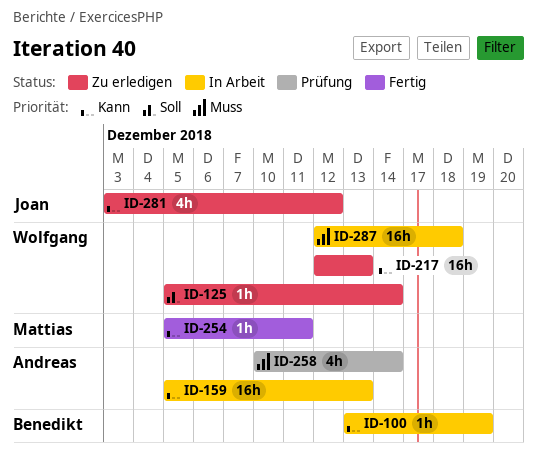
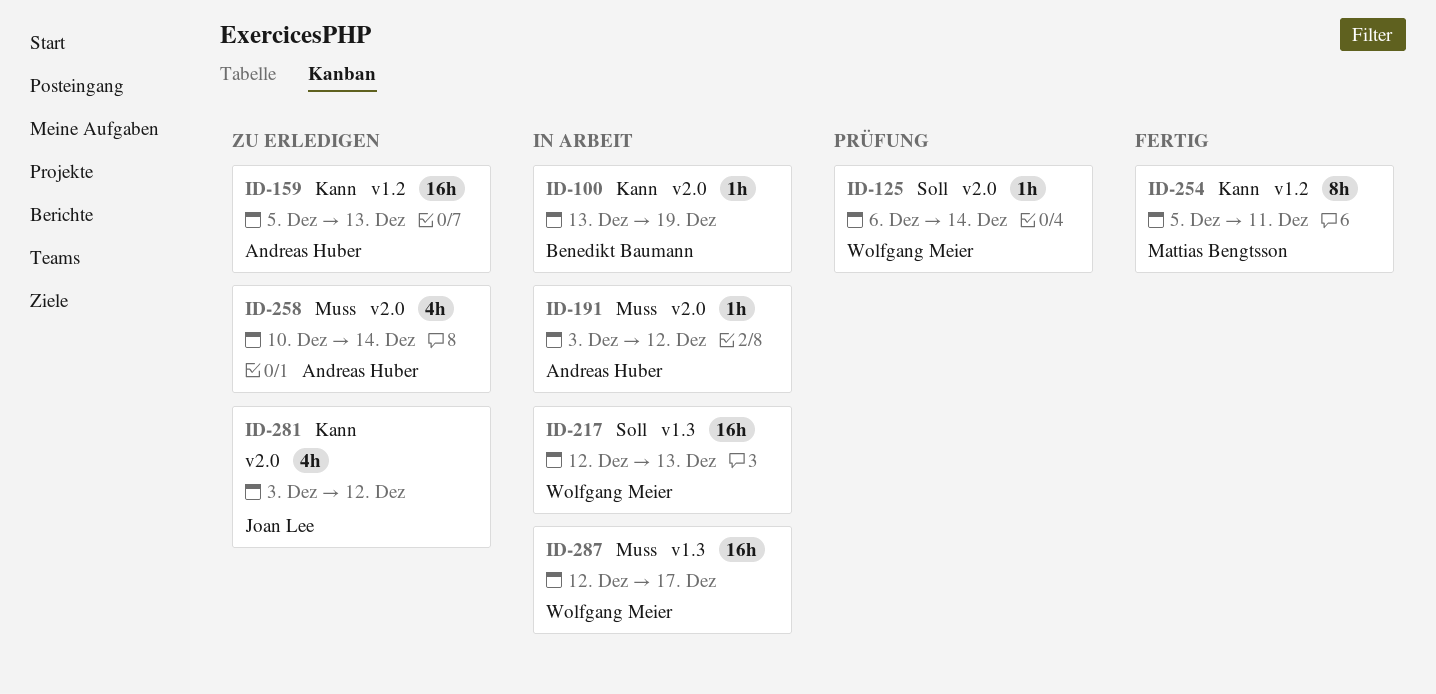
ID-125, status: Zu erledigen -> Prüfung
ID-125, start: Dec 5 -> Dec 6
ID-159, status: In Arbeit -> Zu erledigen
ID-191: none -> present
ID-217, status: Zu erledigen -> In Arbeit
ID-217, priority: Kann -> Soll
ID-254, estimate: 1h -> 8h
ID-258, status: Prüfung -> Zu erledigen
ID-287, due: Dec 18 -> Dec 17

